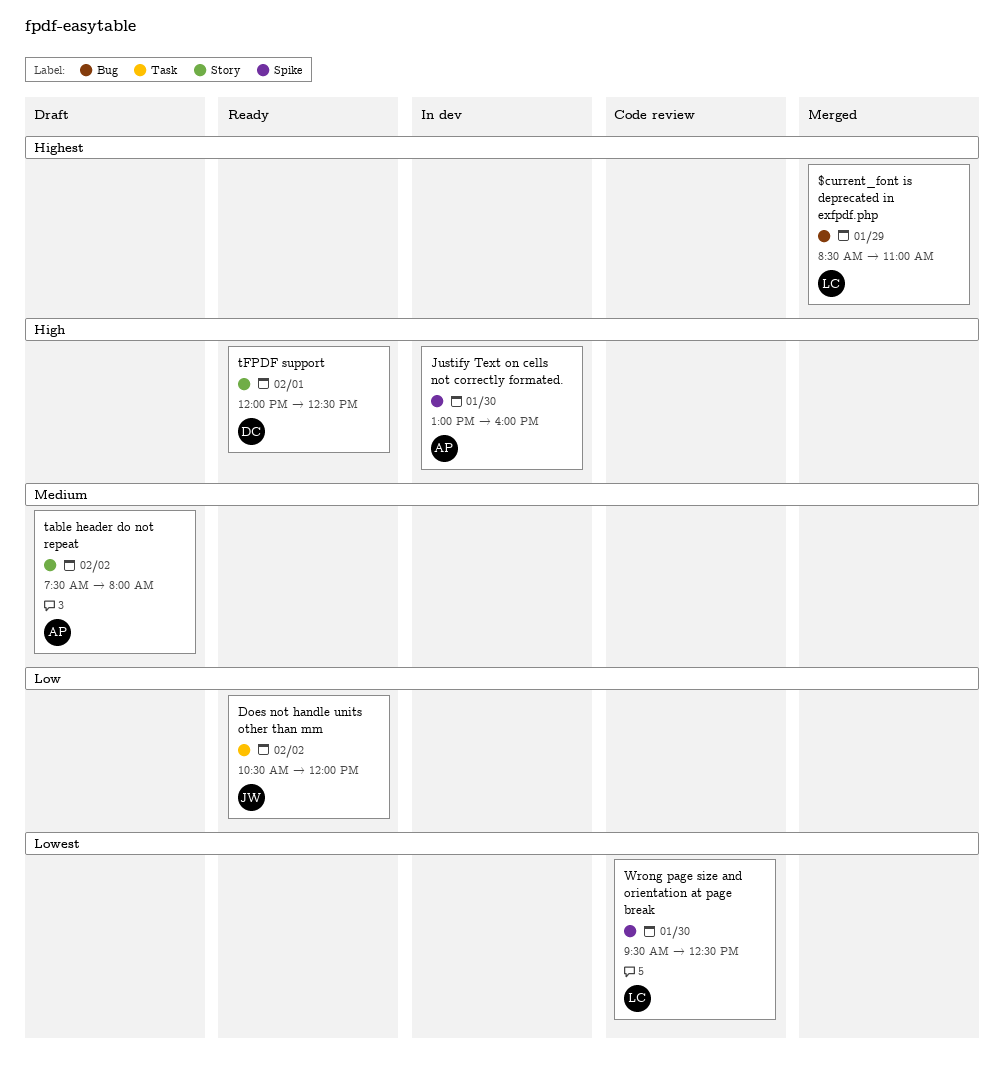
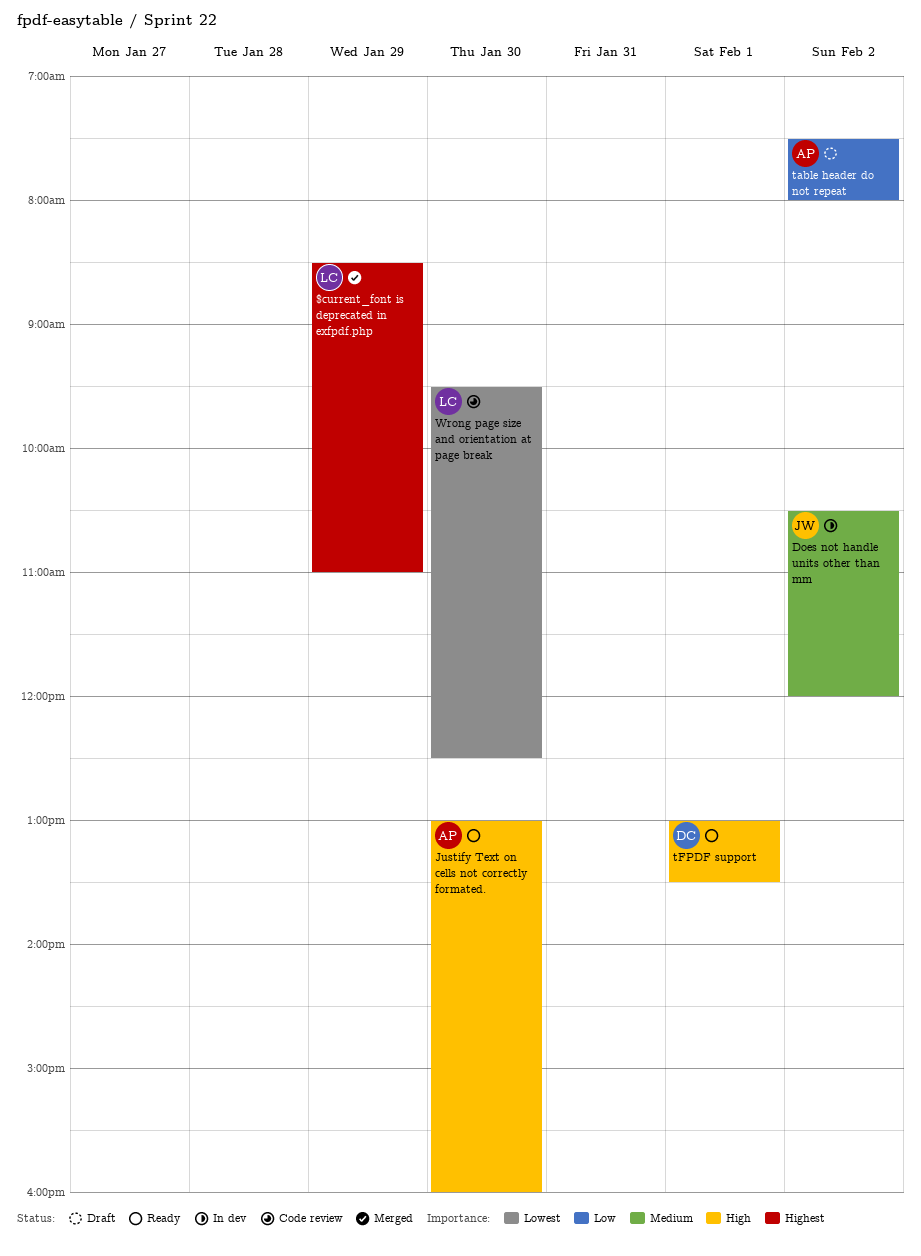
Does not handle units other than mm, status: Ready -> In dev
Does not handle units other than mm, priority: Low -> Medium
Justify Text on cells not correctly formated., status: In dev -> Ready
table header do not repeat, priority: Medium -> Low
tFPDF support, begins: 12:00 -> 13:00
tFPDF support, ends: 12:30 -> 13:30

